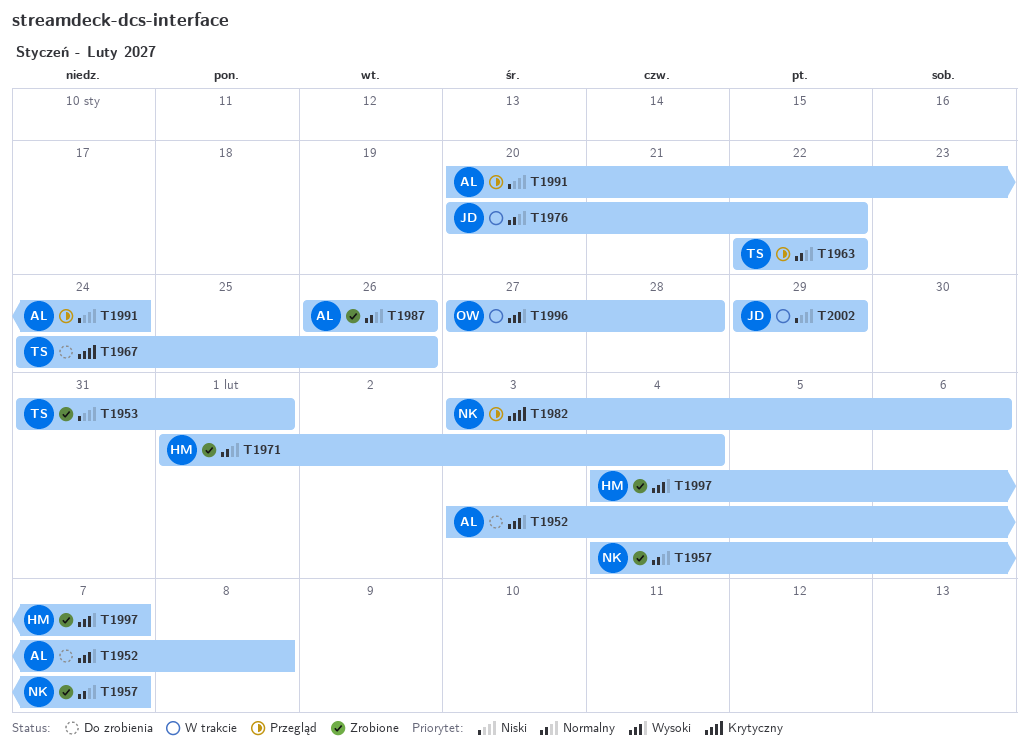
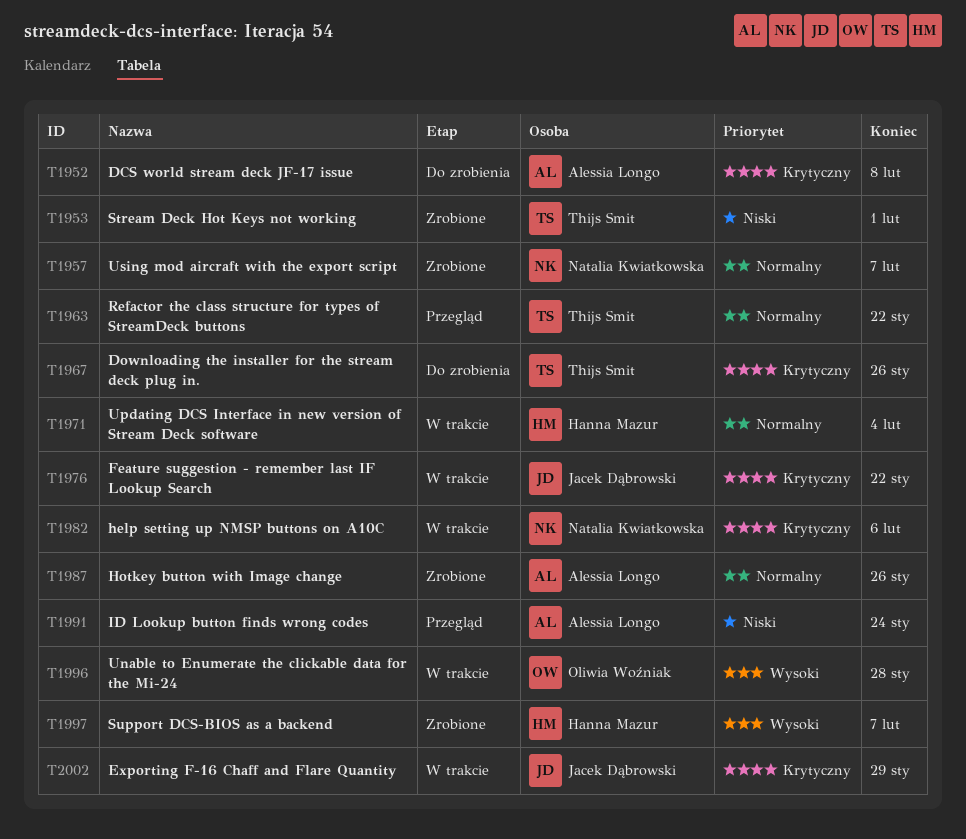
T1952, priority: Wysoki -> Krytyczny
T1971, status: Zrobione -> W trakcie
T1976, priority: Normalny -> Krytyczny
T1982, status: Przegląd -> W trakcie
T2002, priority: Niski -> Krytyczny

